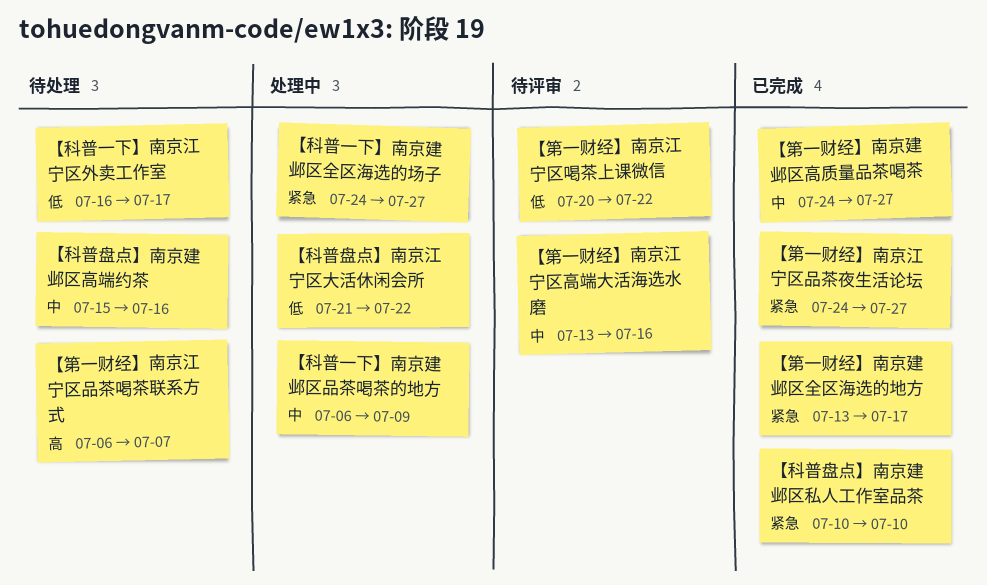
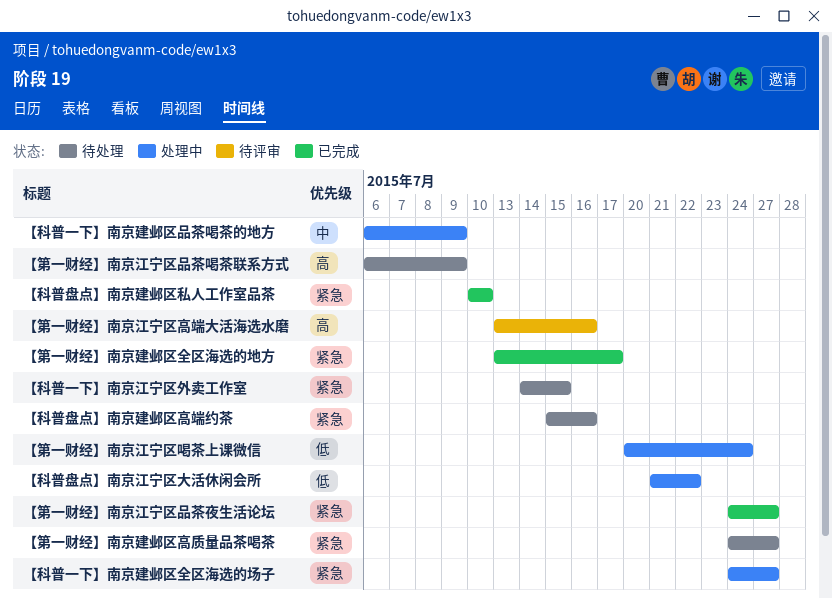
【科普一下】南京江宁区外卖工作室, priority: 低 -> 紧急
【科普一下】南京江宁区外卖工作室, start: Jul 16 -> Jul 14
【科普一下】南京江宁区外卖工作室, due: Jul 17 -> Jul 15
【科普盘点】南京建邺区高端约茶, priority: 中 -> 紧急
【第一财经】南京建邺区高质量品茶喝茶, status: 已完成 -> 待处理
【第一财经】南京建邺区高质量品茶喝茶, priority: 中 -> 紧急
【第一财经】南京江宁区品茶喝茶联系方式, due: Jul 7 -> Jul 9
【第一财经】南京江宁区喝茶上课微信, status: 待评审 -> 处理中
【第一财经】南京江宁区喝茶上课微信, due: Jul 22 -> Jul 24
【第一财经】南京江宁区高端大活海选水磨, priority: 中 -> 高

